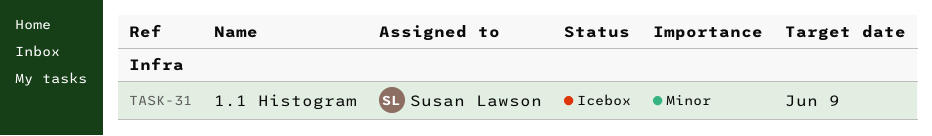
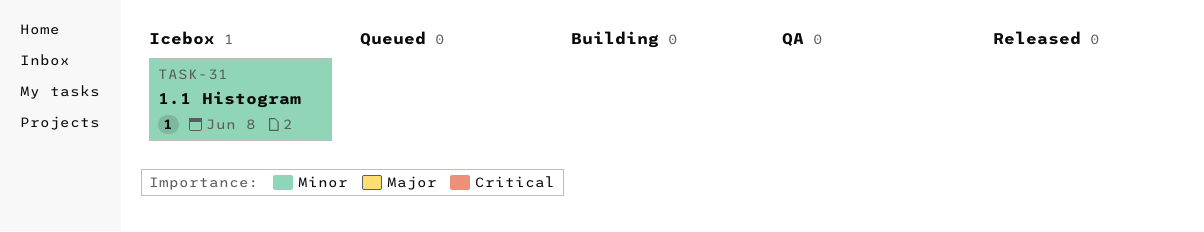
TASK-31, due: Jun 9 -> Jun 8

